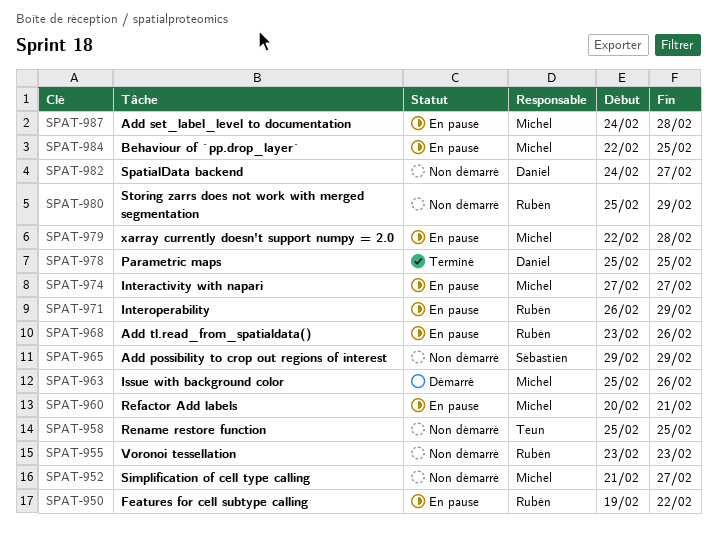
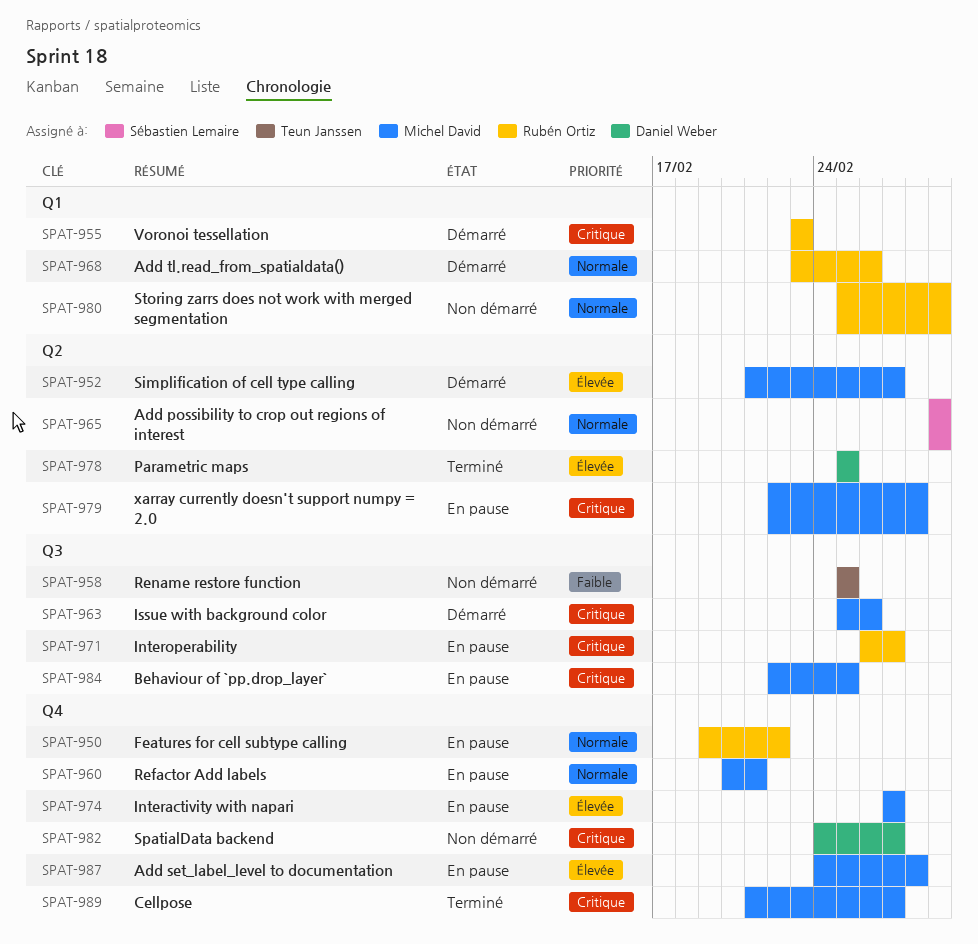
SPAT-952, status: Non démarré -> Démarré
SPAT-955, status: Non démarré -> Démarré
SPAT-968, status: En pause -> Démarré
SPAT-971, due: Feb 29 -> Feb 27
SPAT-989: none -> present

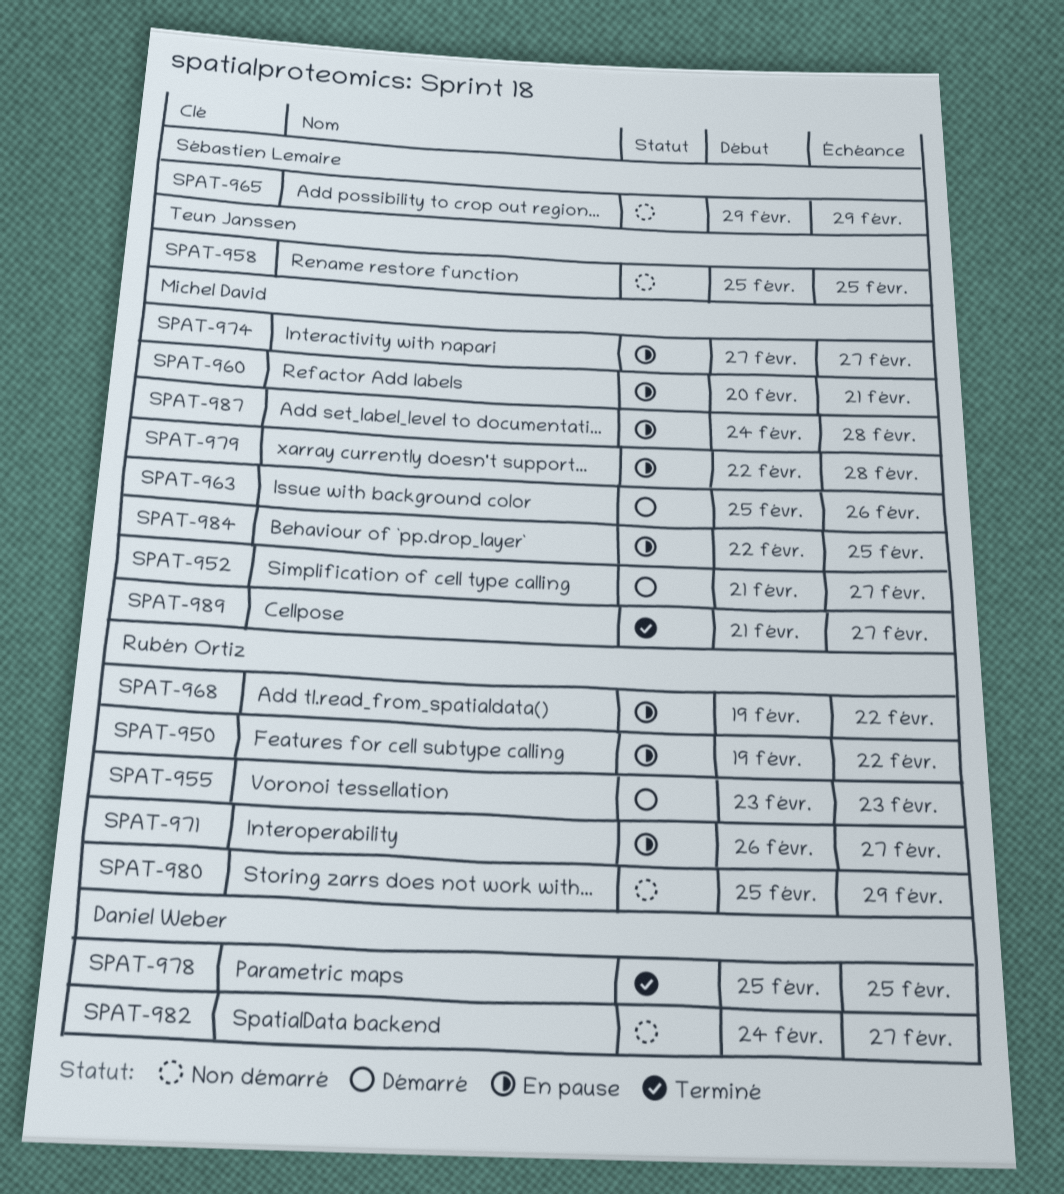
SPAT-968, status: Démarré -> En pause
SPAT-968, start: Feb 23 -> Feb 19
SPAT-968, due: Feb 26 -> Feb 22

